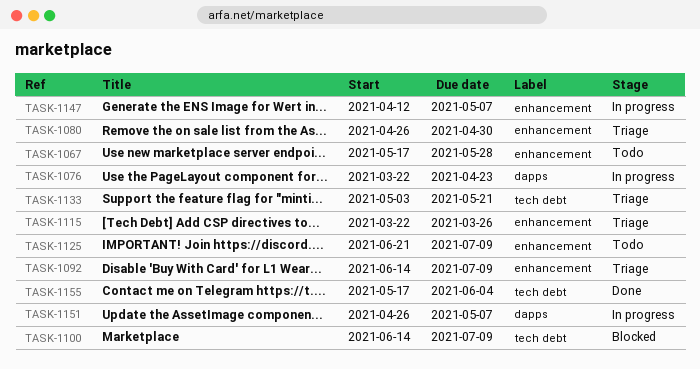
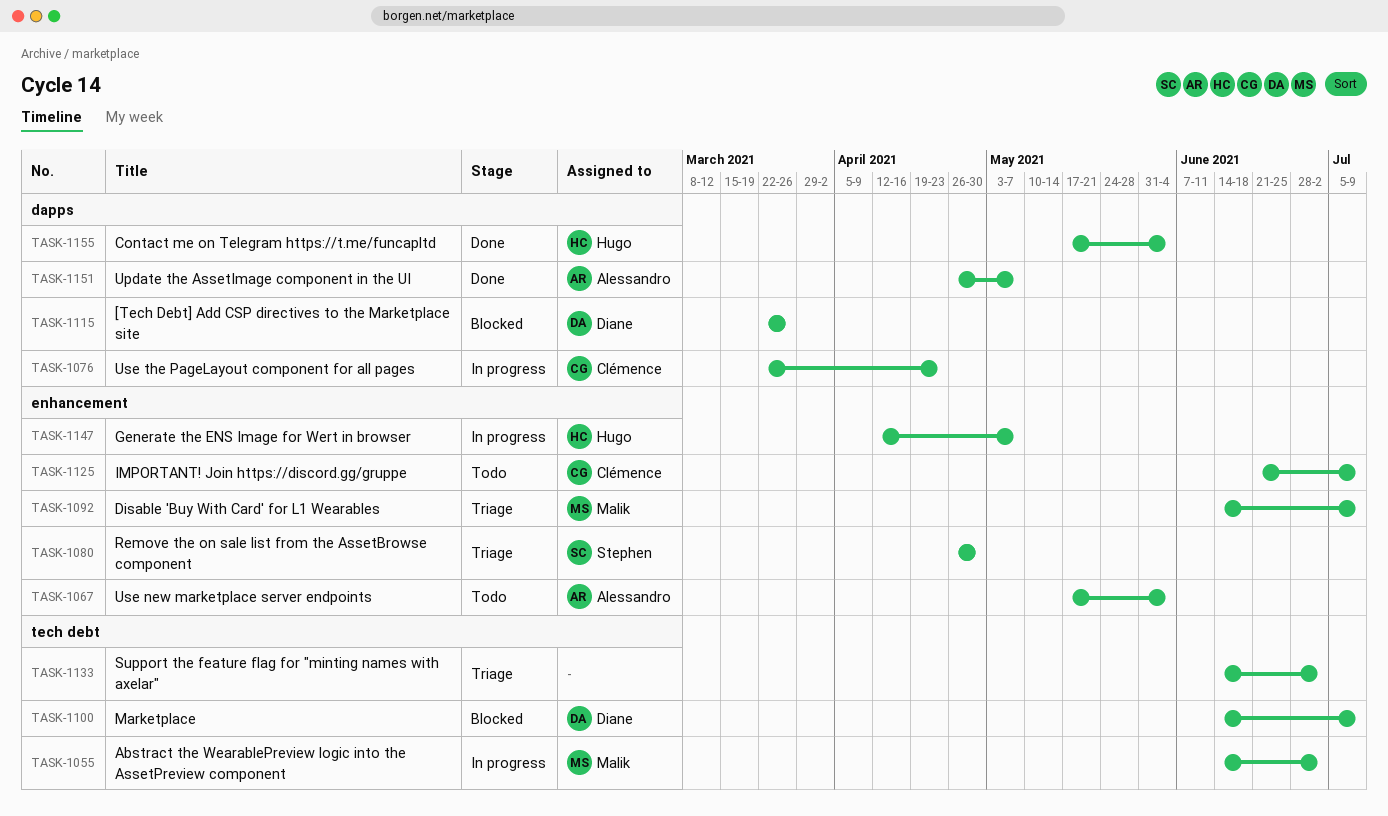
TASK-1055: none -> present
TASK-1067, due: May 28 -> Jun 4
TASK-1115, status: Triage -> Blocked
TASK-1115, label: enhancement -> dapps
TASK-1133, start: May 3 -> Jun 14
TASK-1133, due: May 21 -> Jul 2
TASK-1151, status: In progress -> Done
TASK-1155, label: tech debt -> dapps

